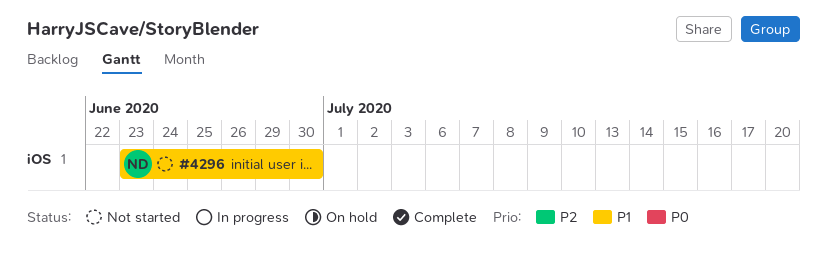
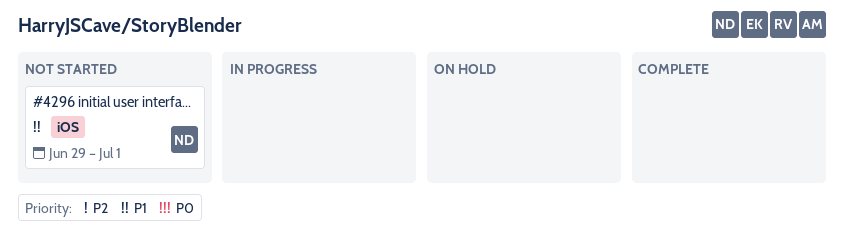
#4296, start: Jun 23 -> Jun 29
#4296, due: Jun 30 -> Jul 1

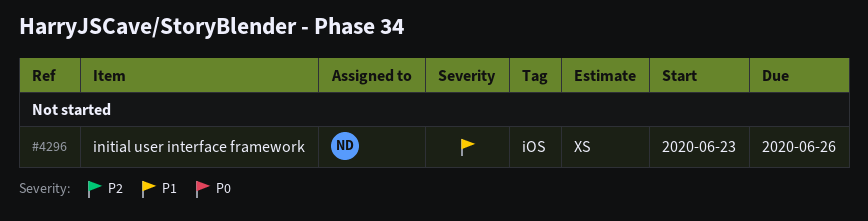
#4296, start: Jun 29 -> Jun 23
#4296, due: Jul 1 -> Jun 26

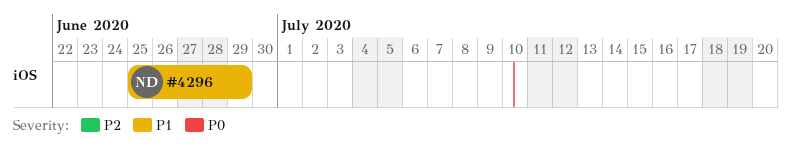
#4296, start: Jun 23 -> Jun 25
#4296, due: Jun 26 -> Jun 29

